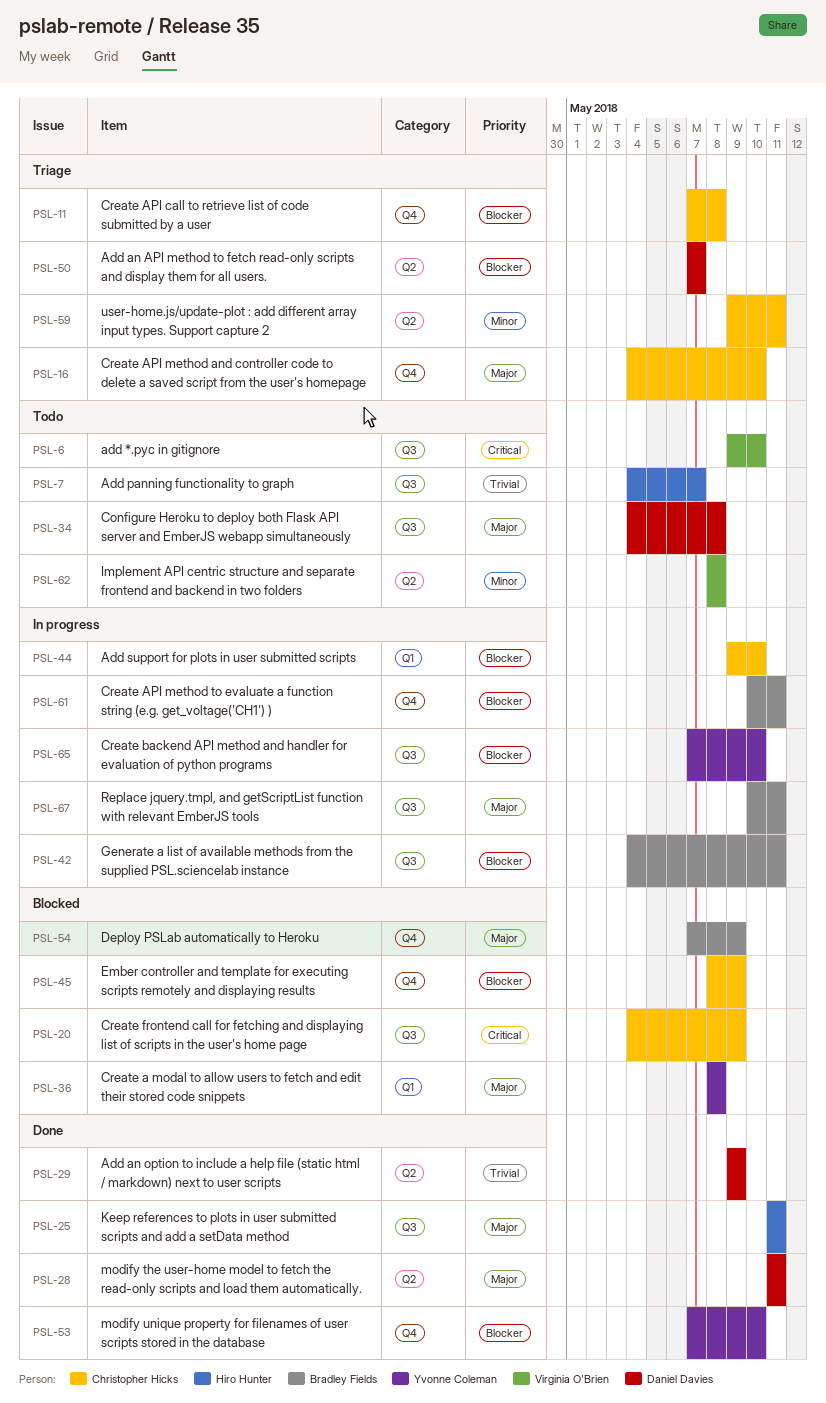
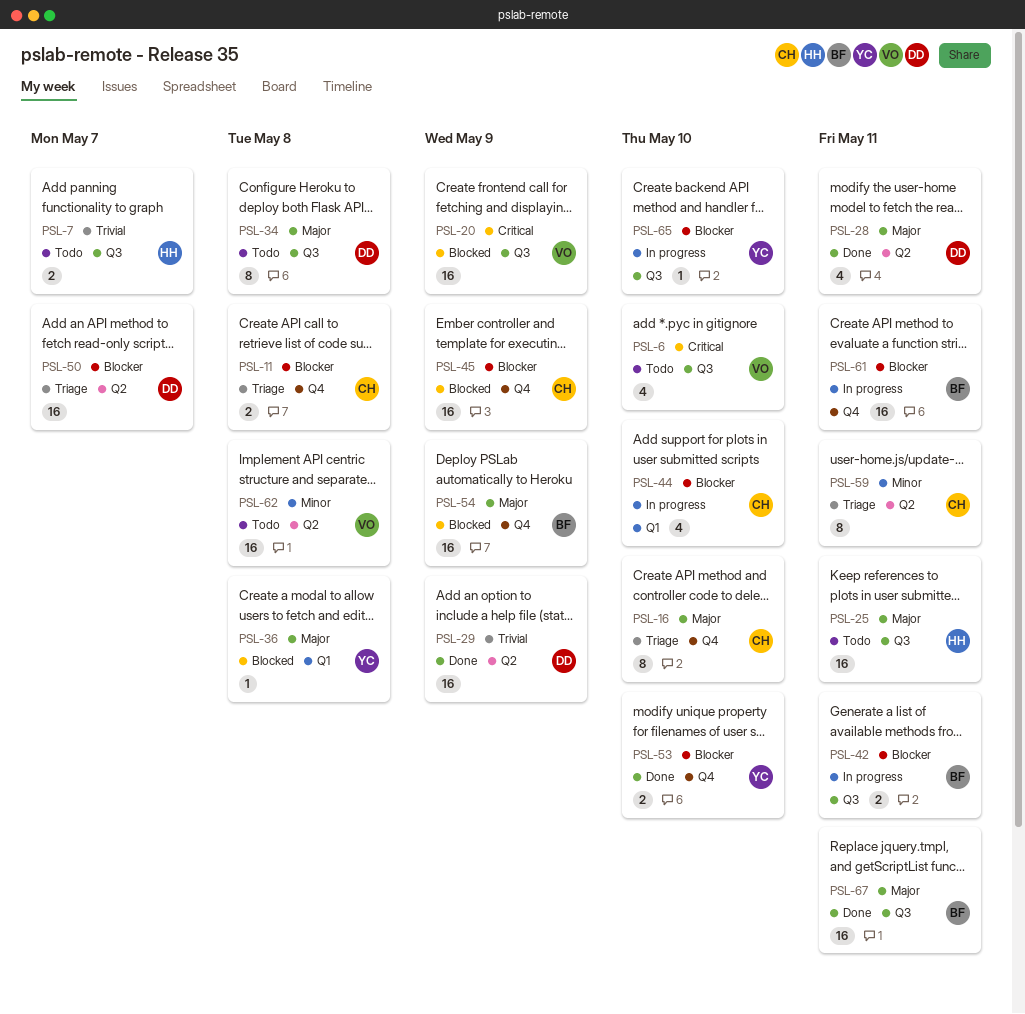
PSL-20, owner: Christopher Hicks -> Virginia O'Brien
PSL-25, status: Done -> Todo
PSL-67, status: In progress -> Done

